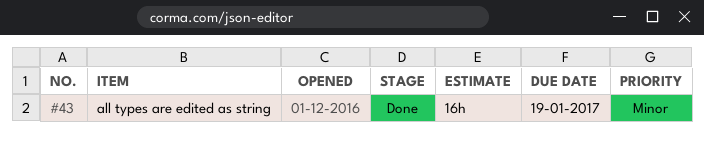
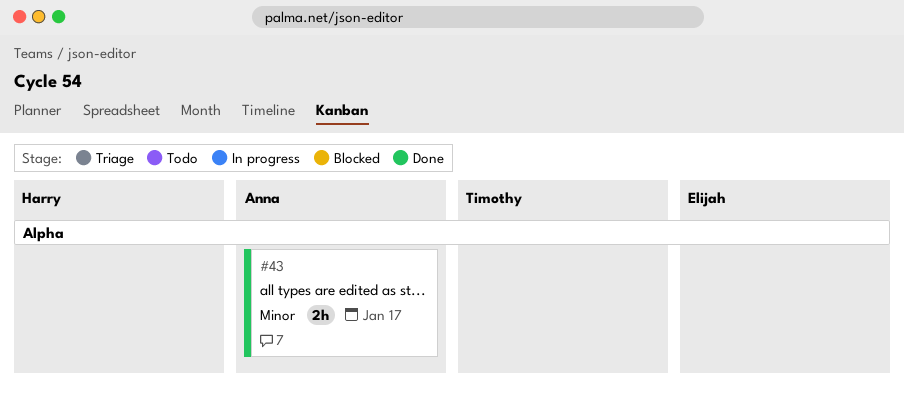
#43, estimate: 16h -> 2h
#43, due: Jan 19 -> Jan 17

